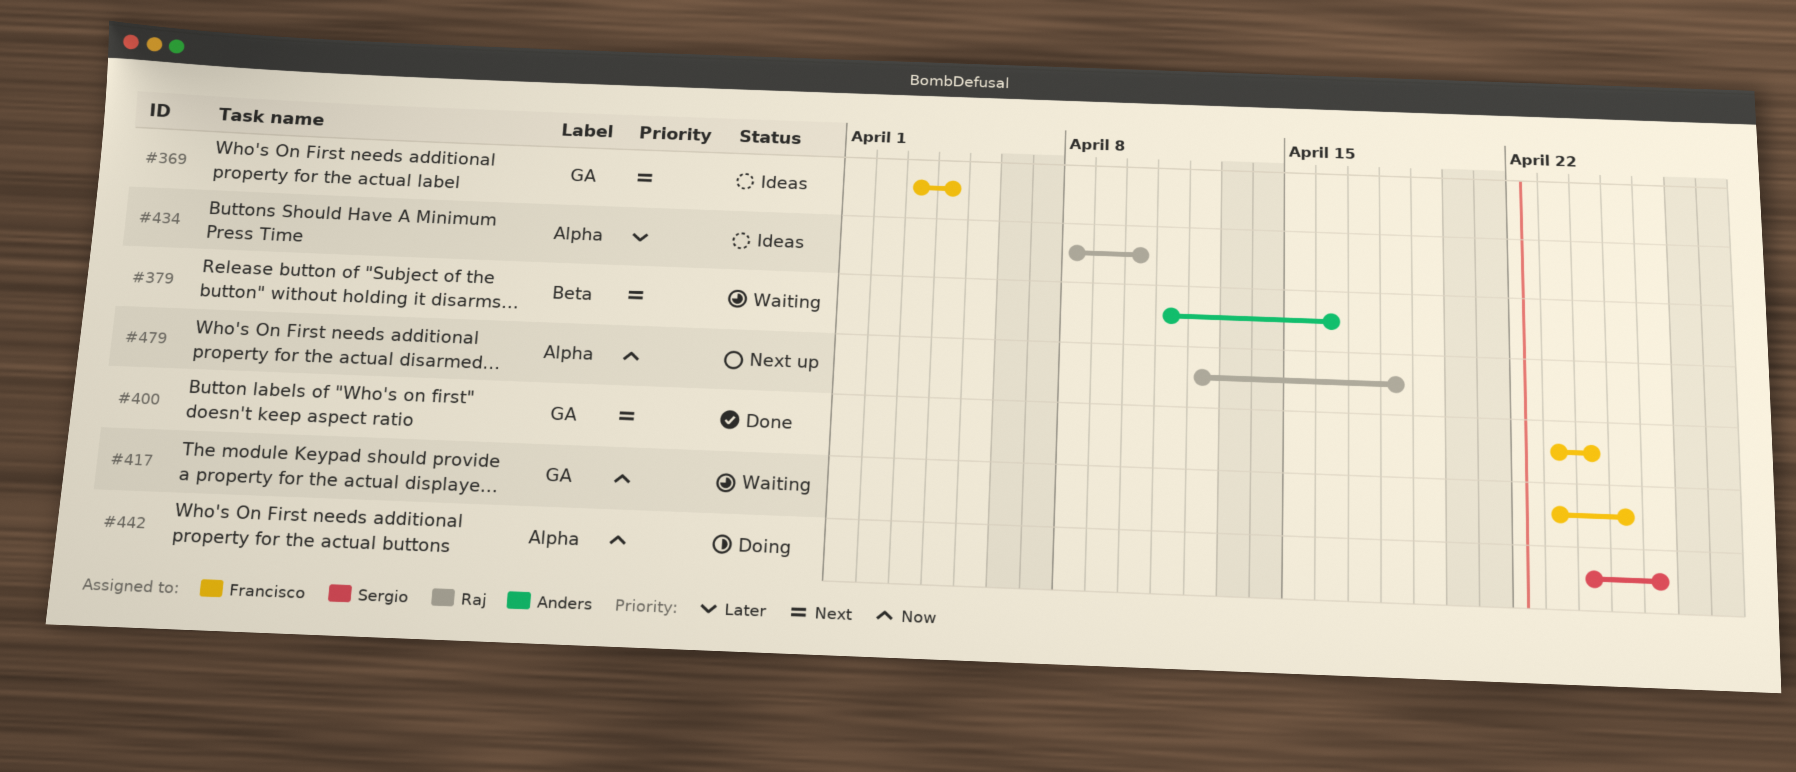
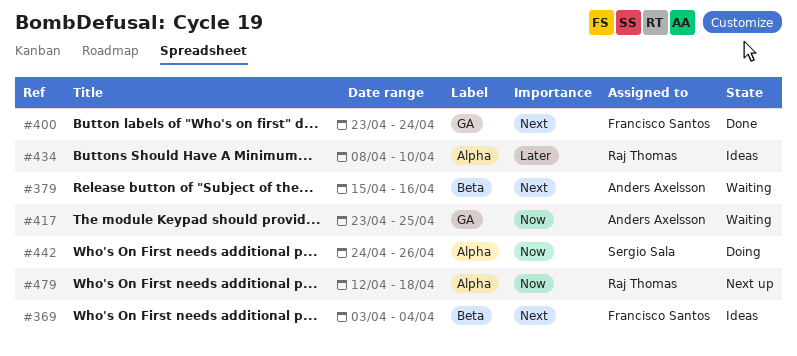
#369, label: GA -> Beta
#379, start: Apr 11 -> Apr 15
#417, owner: Francisco Santos -> Anders Axelsson

